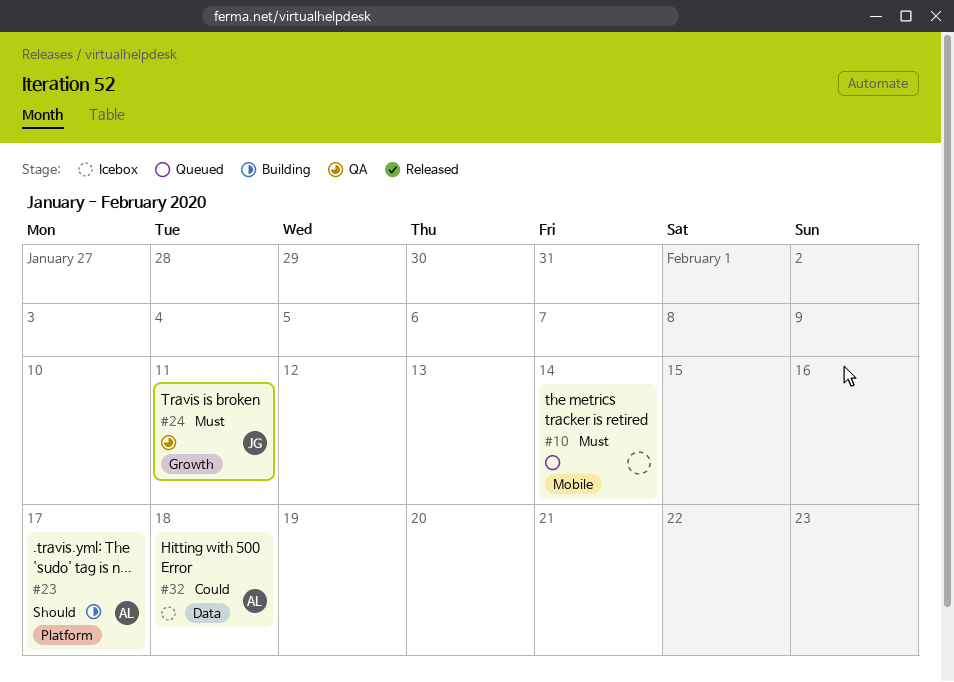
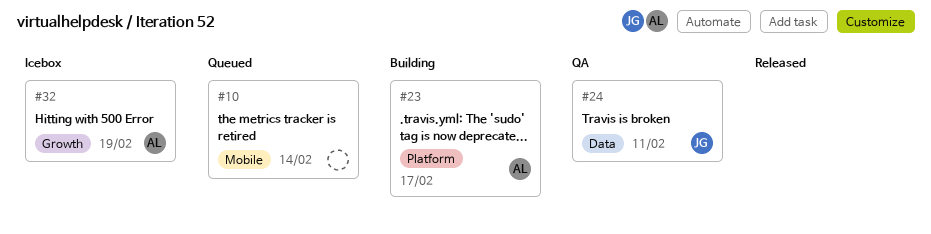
#24, label: Growth -> Data
#32, label: Data -> Growth
#32, due: Feb 18 -> Feb 19

